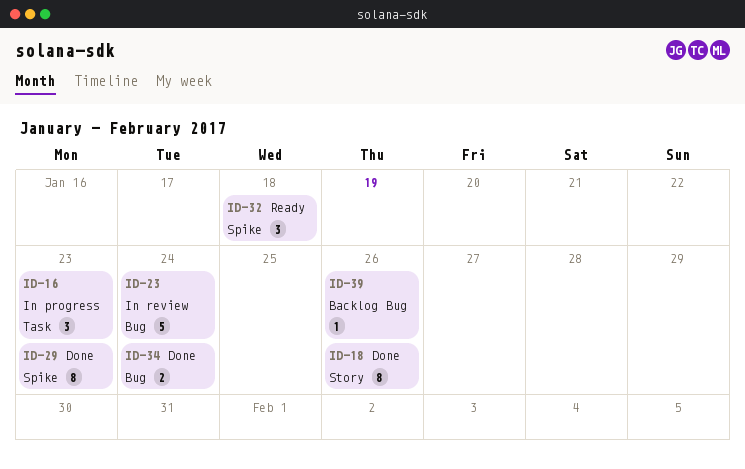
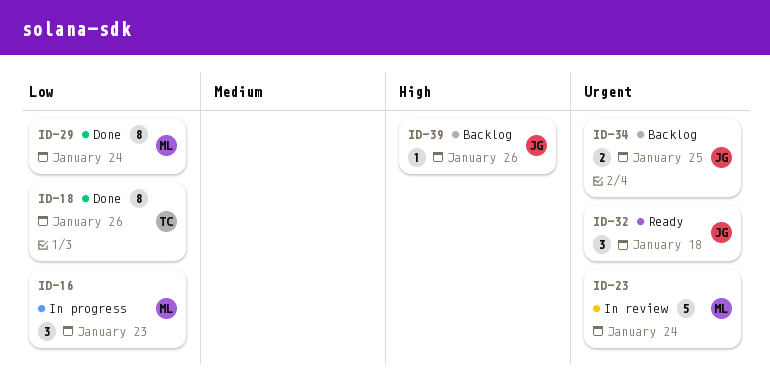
ID-29, due: Jan 23 -> Jan 24
ID-34, status: Done -> Backlog
ID-34, due: Jan 24 -> Jan 25

